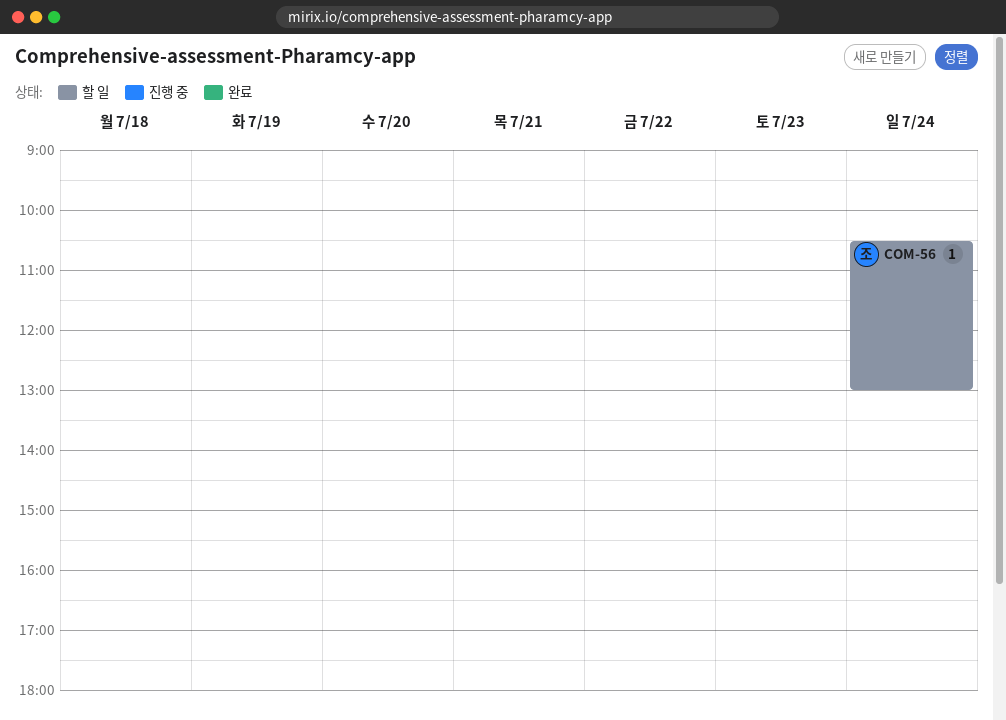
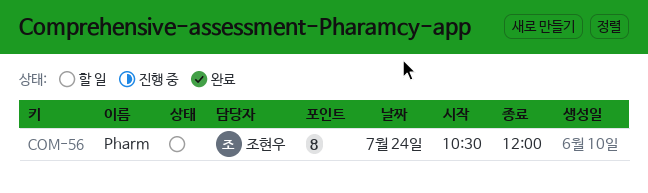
COM-56, estimate: 1 -> 8
COM-56, ends: 13:00 -> 12:00

